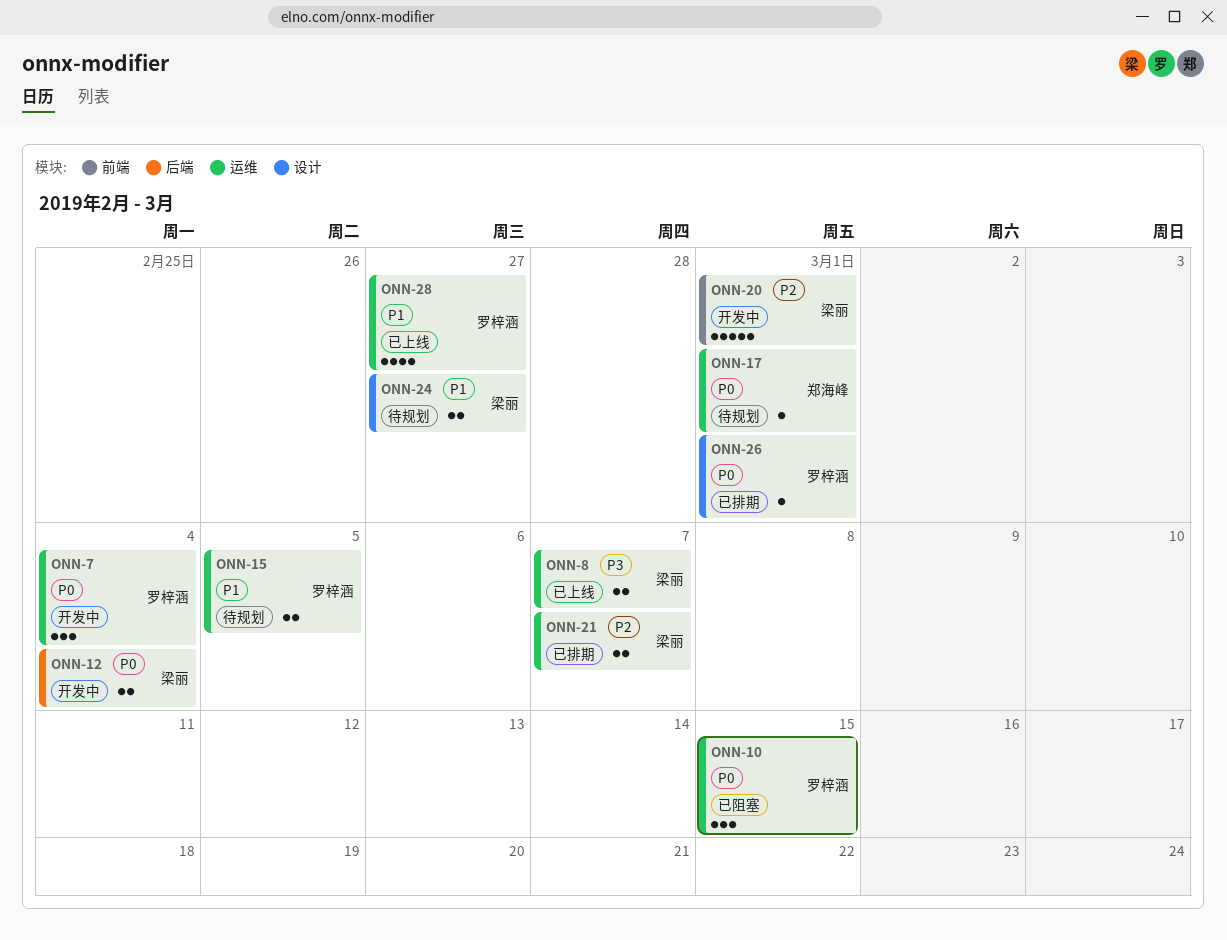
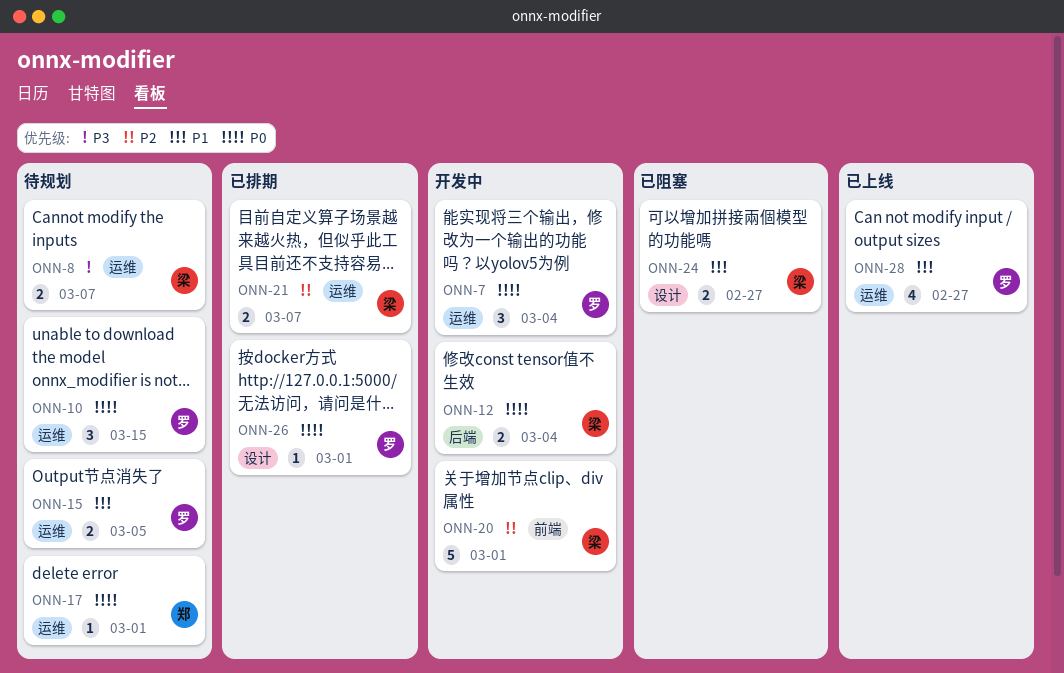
ONN-8, status: 已上线 -> 待规划
ONN-10, status: 已阻塞 -> 待规划
ONN-24, status: 待规划 -> 已阻塞

